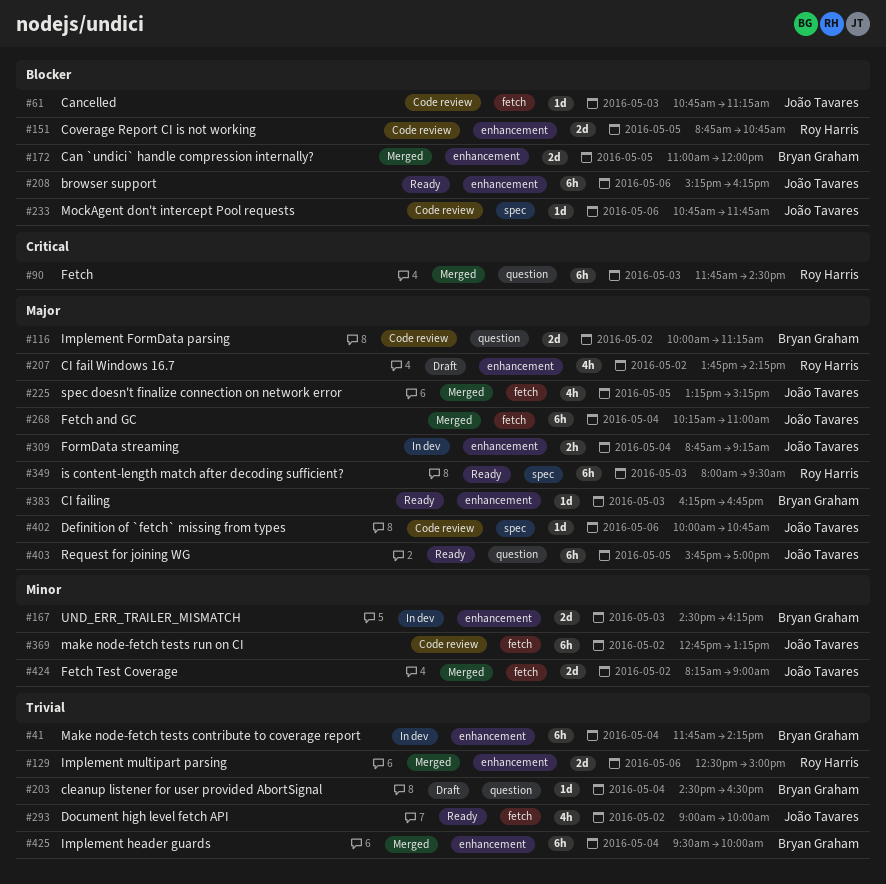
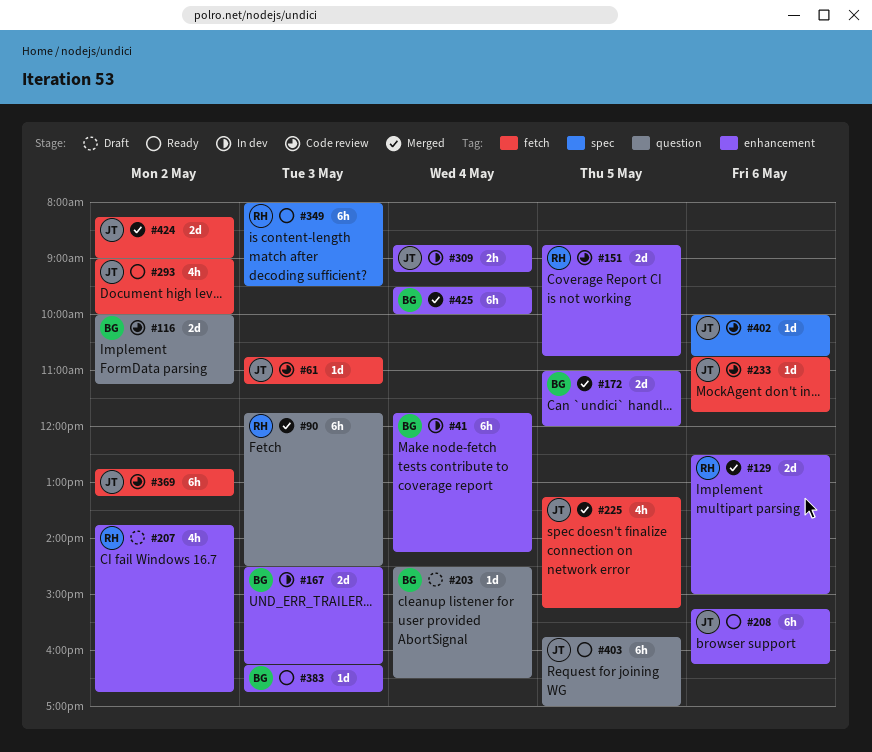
#207, ends: 14:15 -> 16:45
#233, label: spec -> fetch
#268: present -> none

